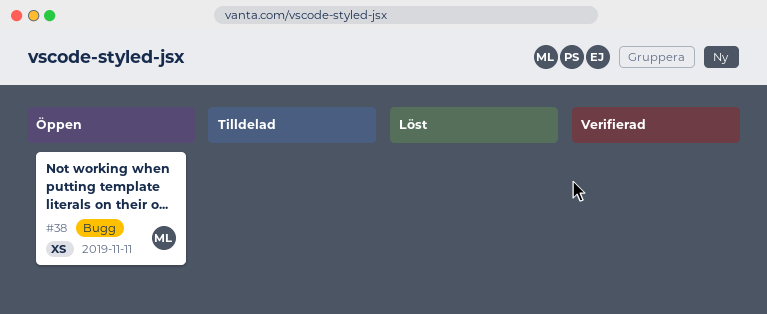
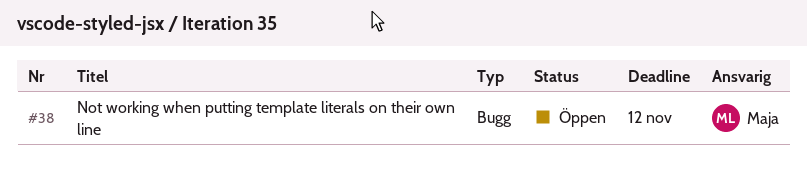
#38, due: Nov 11 -> Nov 12

